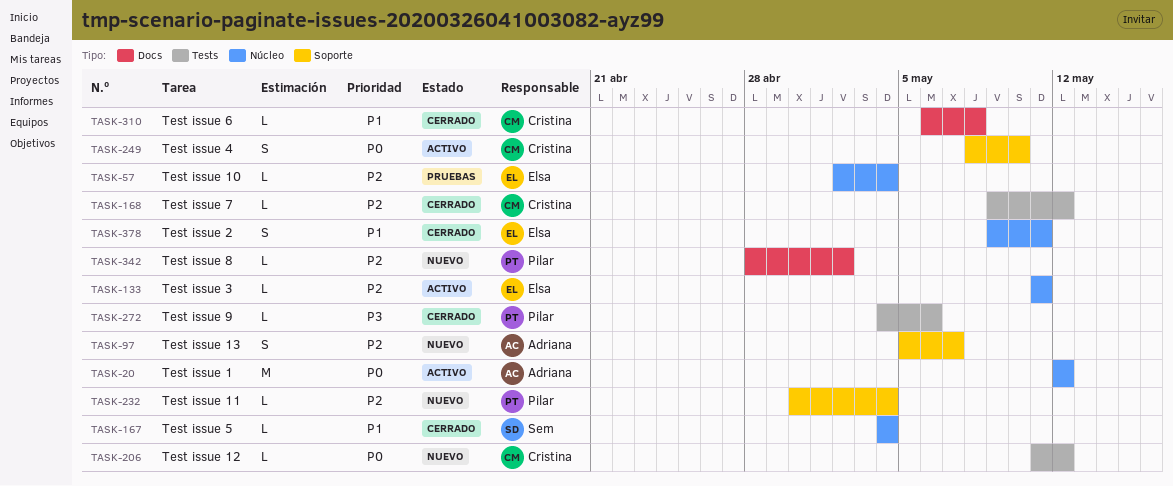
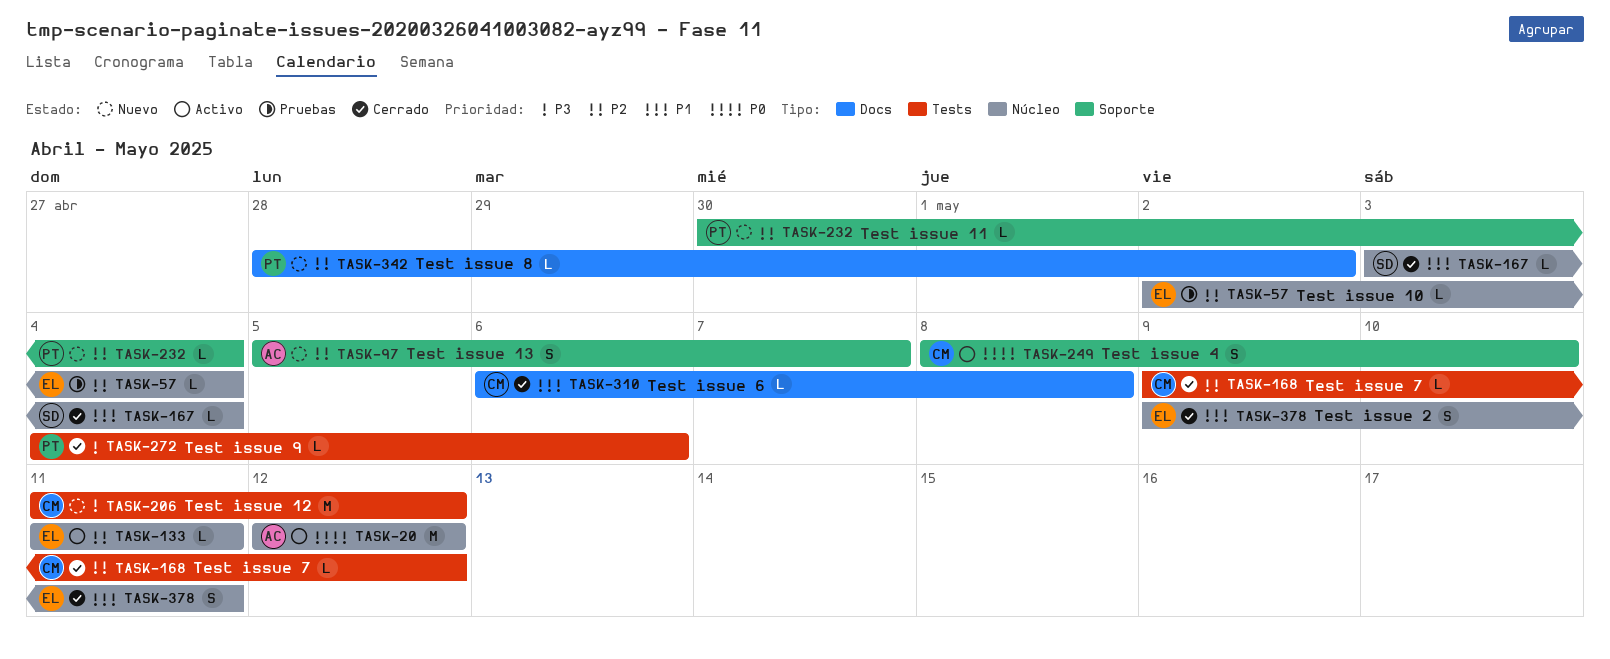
TASK-167, start: May 4 -> May 3
TASK-206, priority: P0 -> P3
TASK-206, estimate: L -> M

